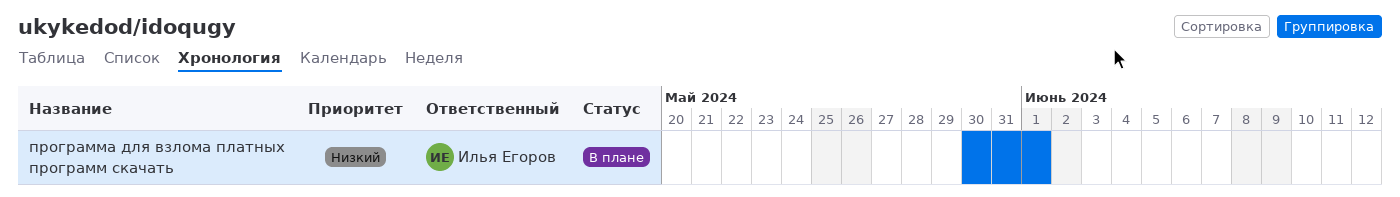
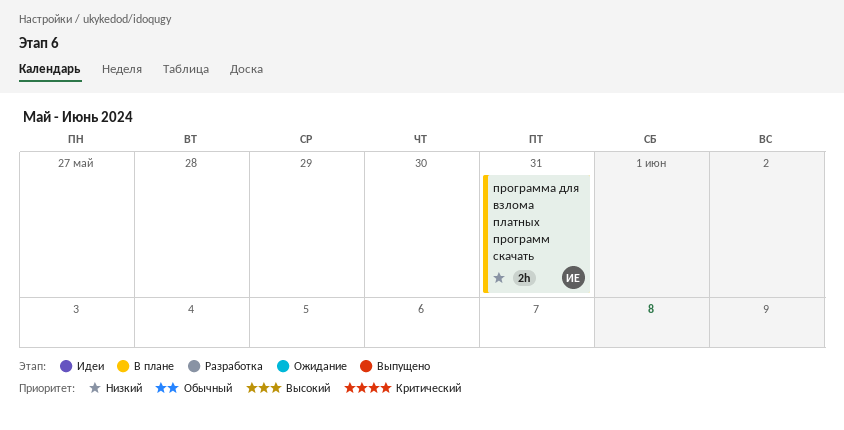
программа для взлома платных программ скачать, due: Jun 1 -> May 31

